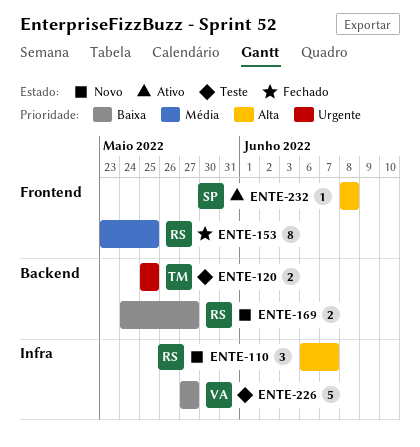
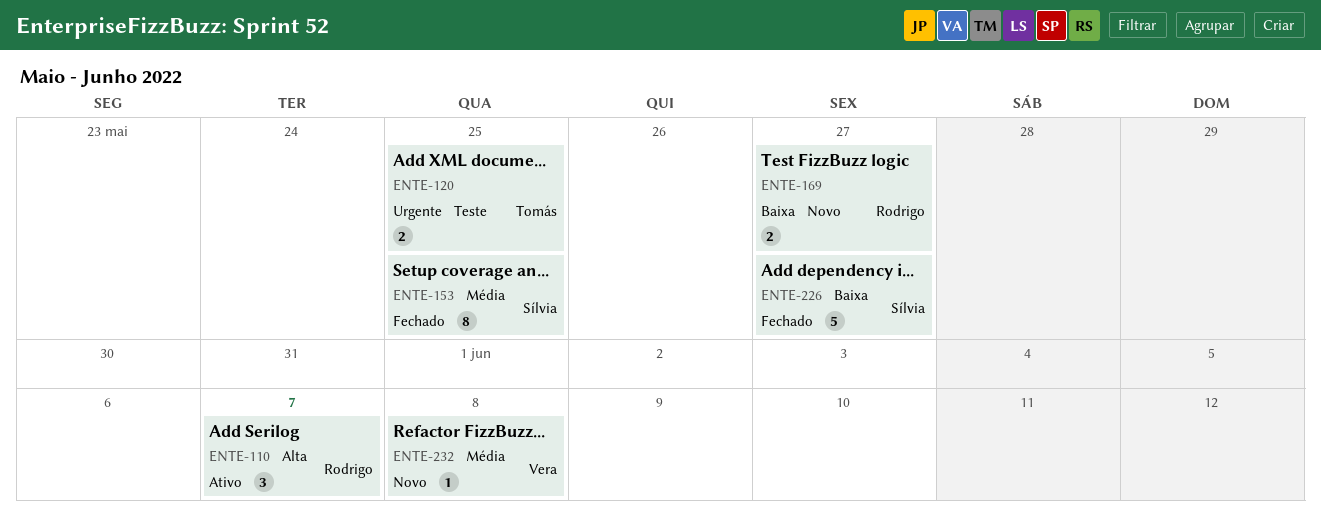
ENTE-110, status: Novo -> Ativo
ENTE-153, owner: Rodrigo -> Sílvia
ENTE-226, status: Teste -> Fechado
ENTE-226, owner: Vera -> Sílvia
ENTE-232, status: Ativo -> Novo
ENTE-232, owner: Sílvia -> Vera
ENTE-232, priority: Alta -> Média

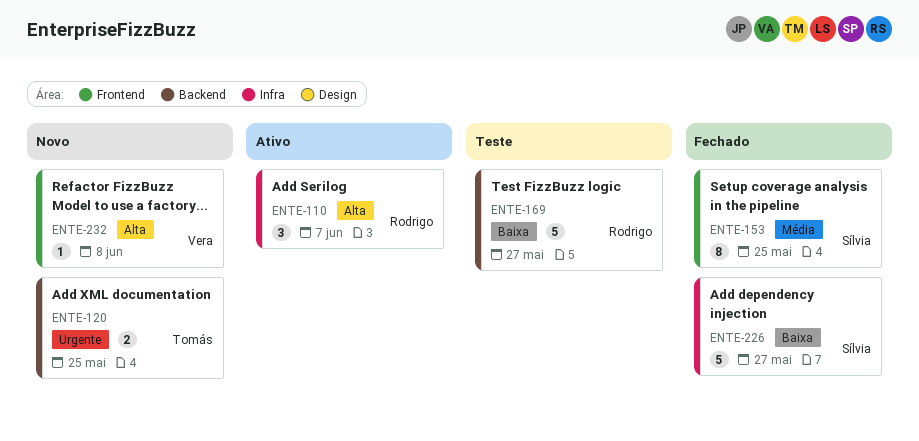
ENTE-120, status: Teste -> Novo
ENTE-169, status: Novo -> Teste
ENTE-169, estimate: 2 -> 5
ENTE-232, priority: Média -> Alta

